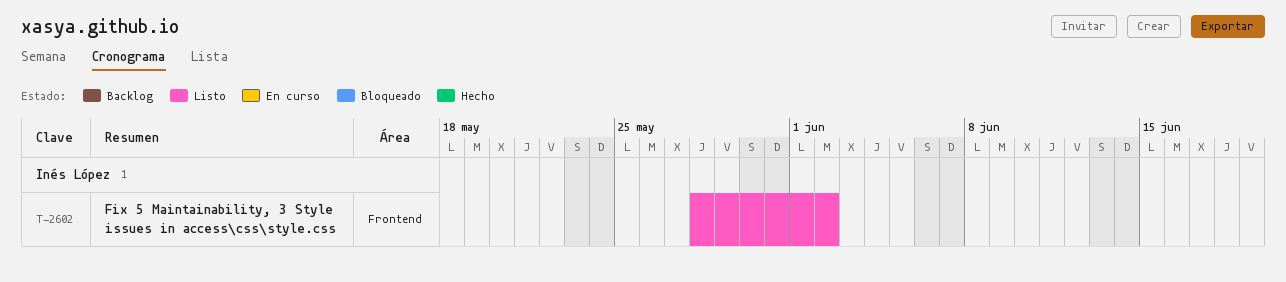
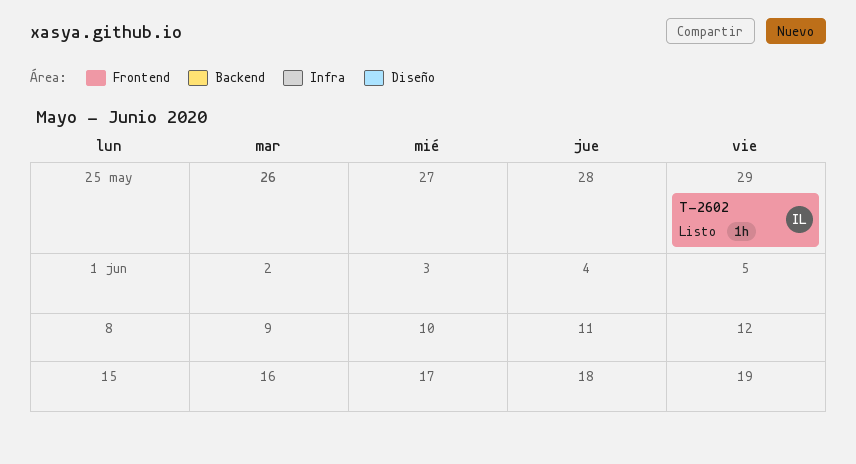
T-2602, due: Jun 2 -> May 29

